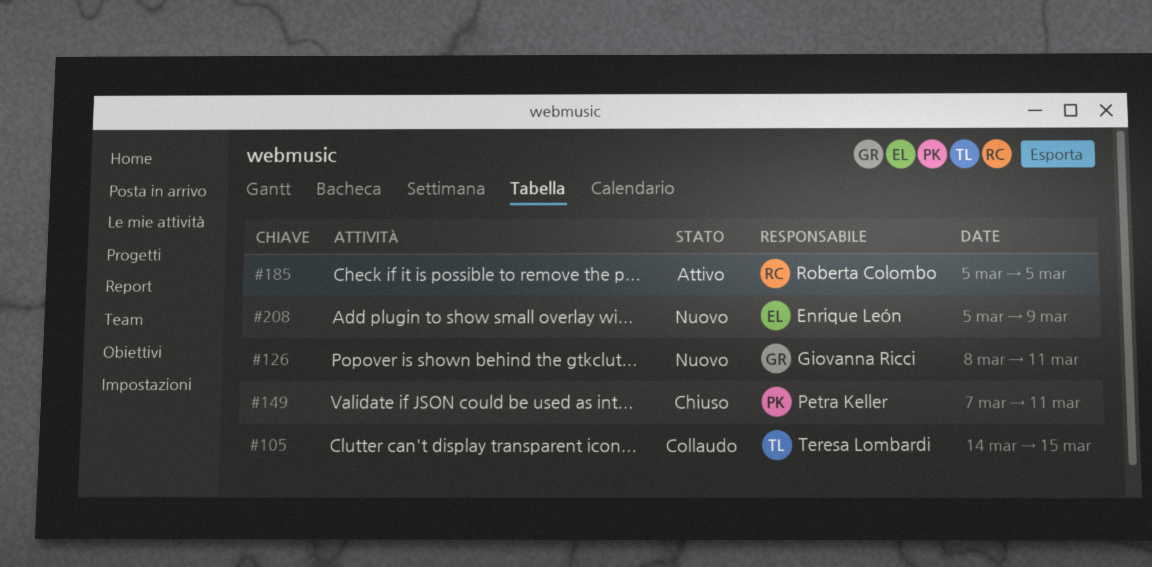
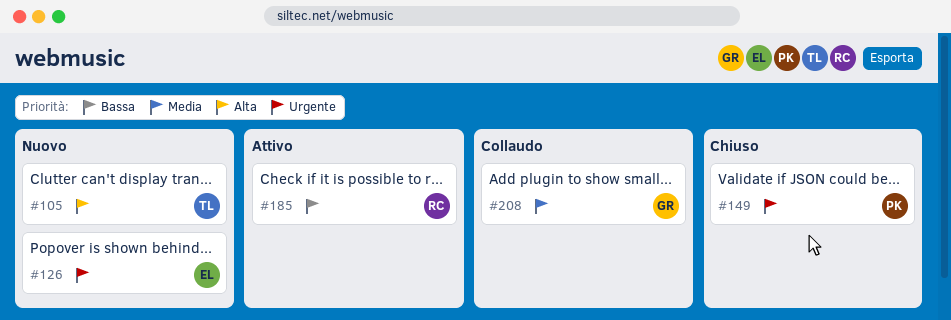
#105, status: Collaudo -> Nuovo
#126, owner: Giovanna Ricci -> Enrique León
#208, status: Nuovo -> Collaudo
#208, owner: Enrique León -> Giovanna Ricci

